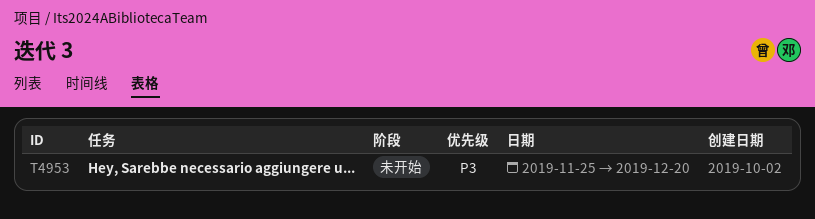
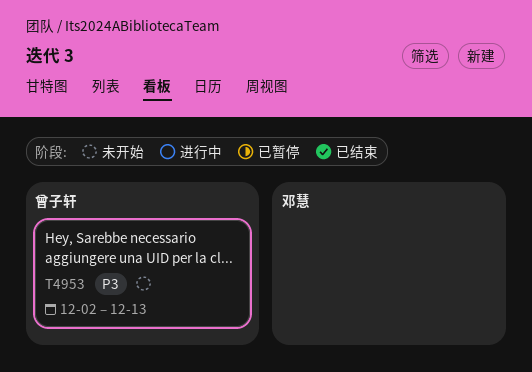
T4953, start: Nov 25 -> Dec 2
T4953, due: Dec 20 -> Dec 13

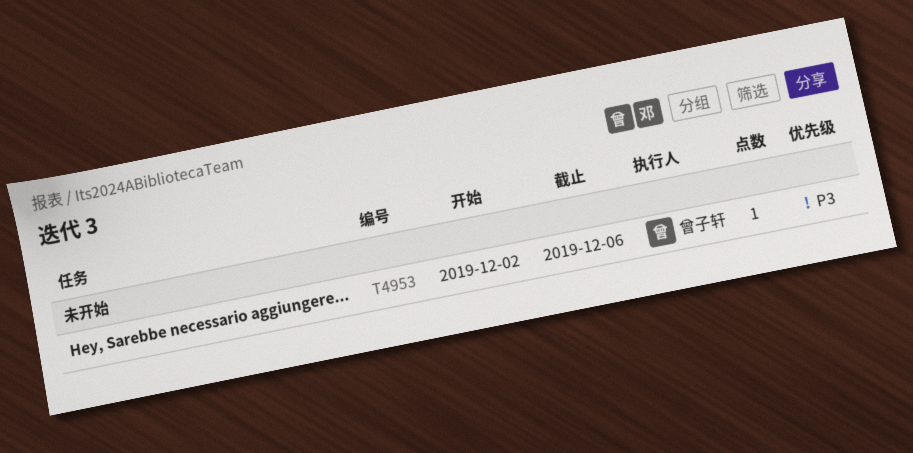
T4953, due: Dec 13 -> Dec 6

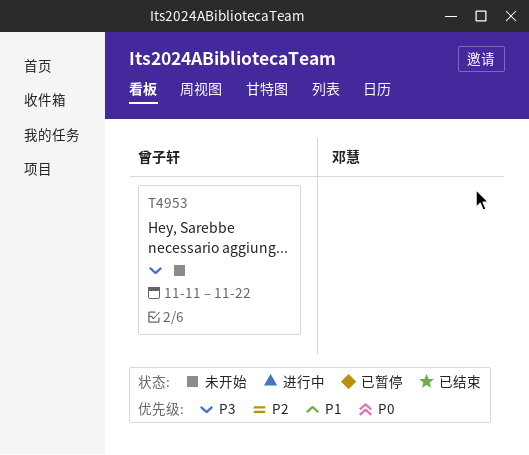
T4953, start: Dec 2 -> Nov 11
T4953, due: Dec 6 -> Nov 22

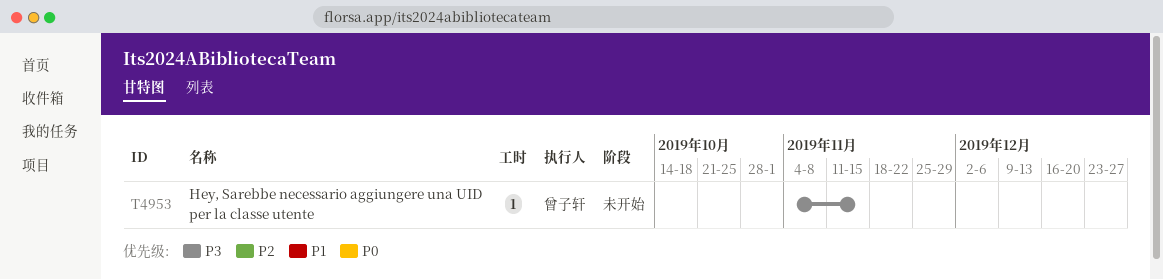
T4953, start: Nov 11 -> Nov 4
T4953, due: Nov 22 -> Nov 15

